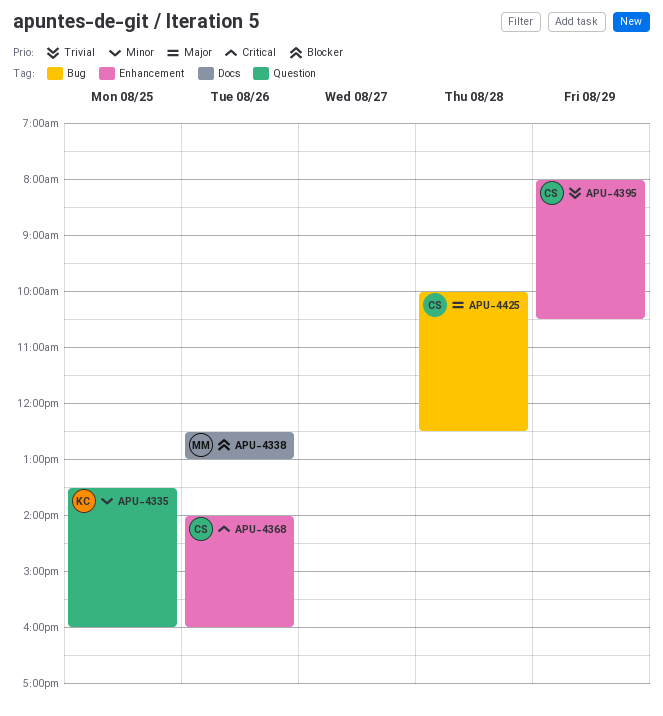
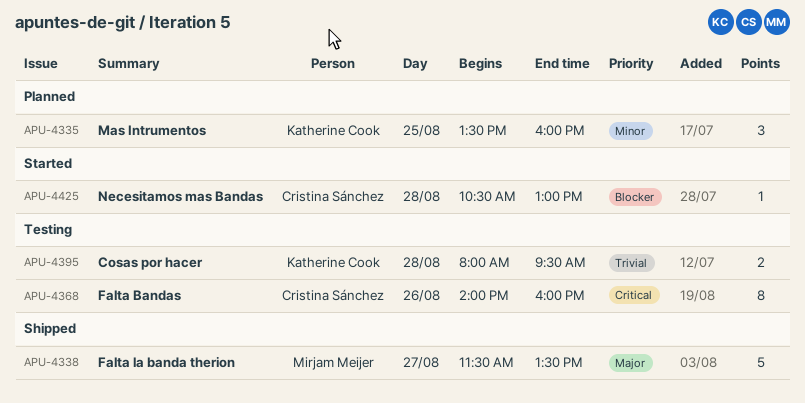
APU-4338, priority: Blocker -> Major
APU-4338, day: Aug 26 -> Aug 27
APU-4338, begins: 12:30 -> 11:30
APU-4338, ends: 13:00 -> 13:30
APU-4395, owner: Cristina Sánchez -> Katherine Cook
APU-4395, day: Aug 29 -> Aug 28
APU-4395, ends: 10:30 -> 09:30
APU-4425, priority: Major -> Blocker
APU-4425, begins: 10:00 -> 10:30
APU-4425, ends: 12:30 -> 13:00

